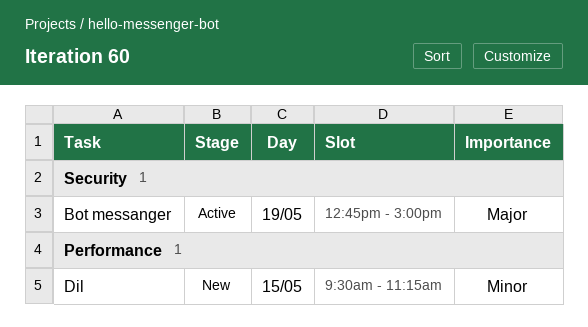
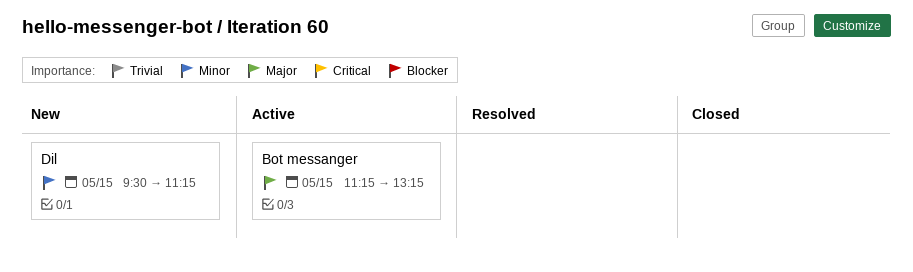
Bot messanger, day: May 19 -> May 15
Bot messanger, begins: 12:45 -> 11:15
Bot messanger, ends: 15:00 -> 13:15

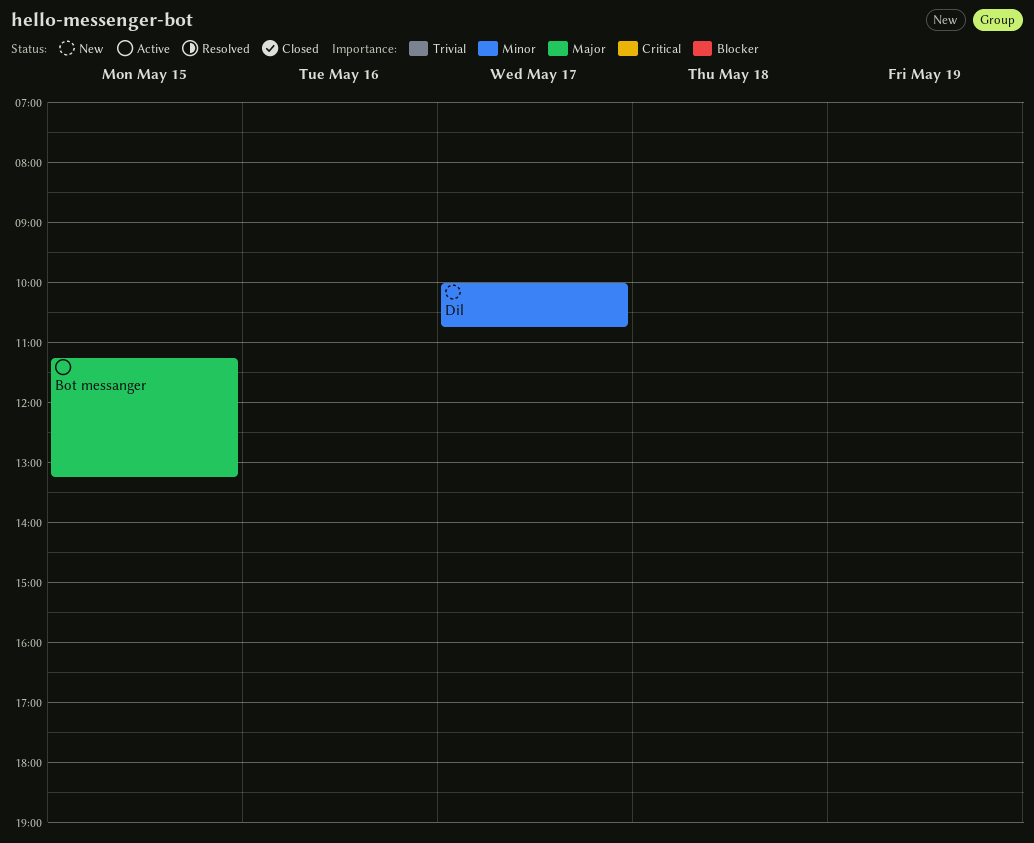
Dil, day: May 15 -> May 17
Dil, begins: 09:30 -> 10:00
Dil, ends: 11:15 -> 10:45

